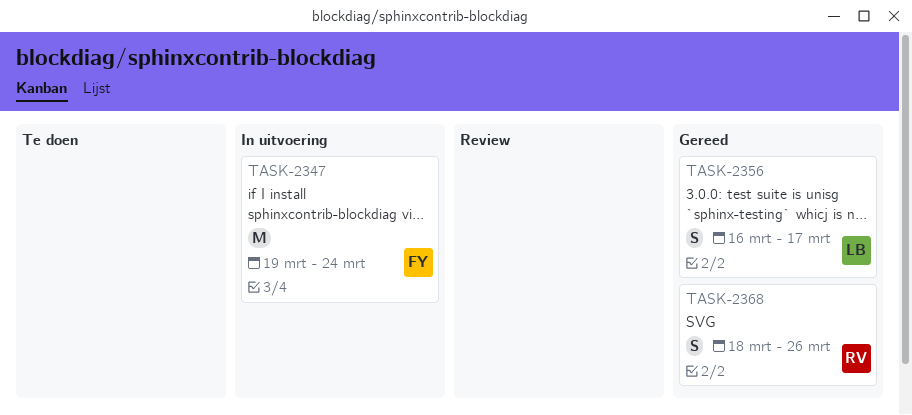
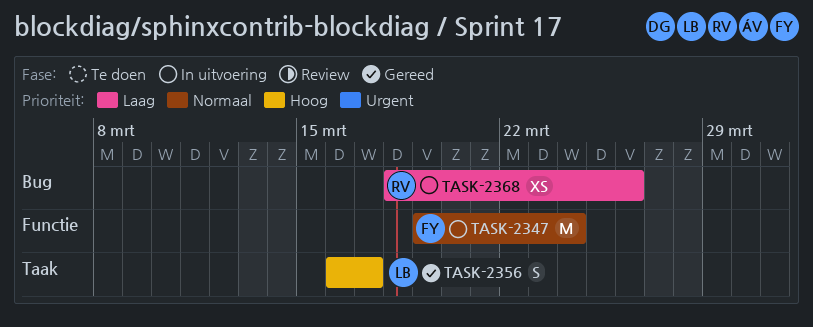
TASK-2368, status: Gereed -> In uitvoering
TASK-2368, estimate: S -> XS

